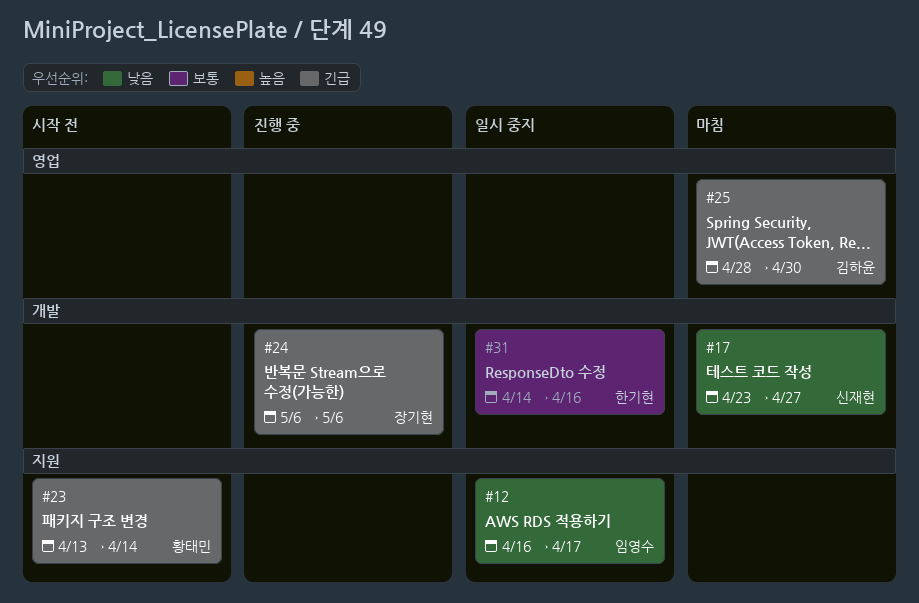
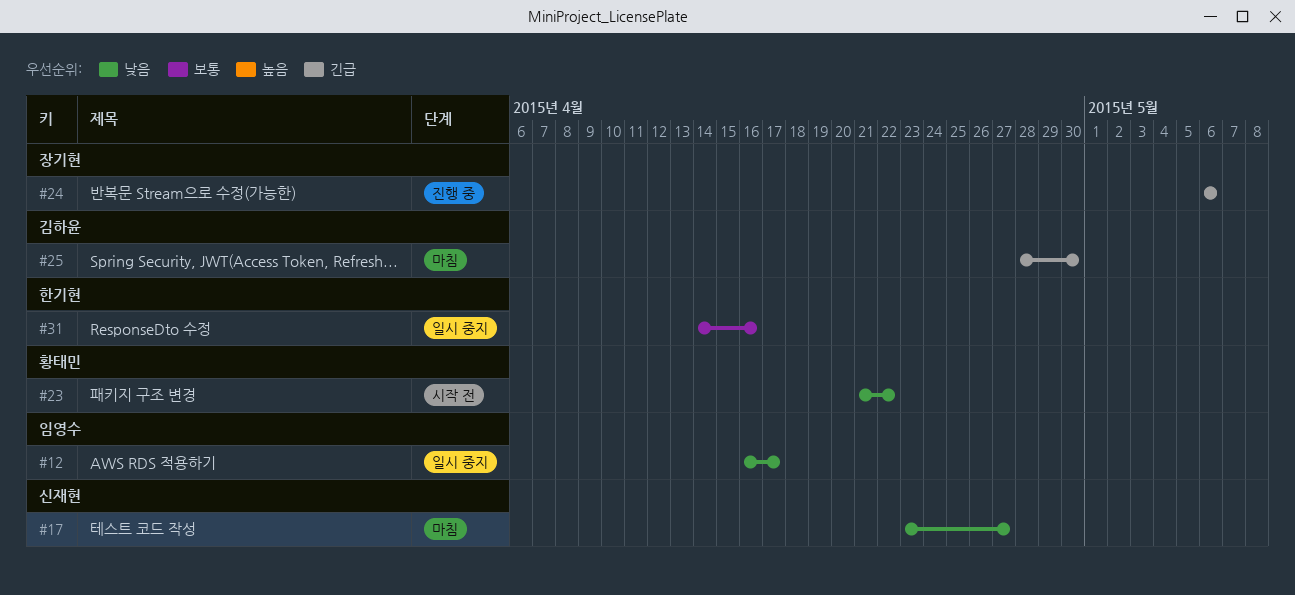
#23, priority: 긴급 -> 낮음
#23, start: Apr 13 -> Apr 21
#23, due: Apr 14 -> Apr 22

